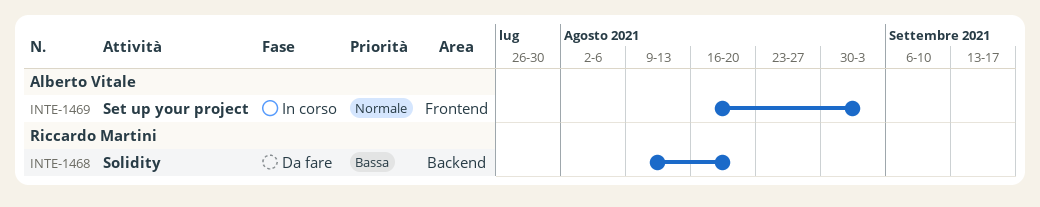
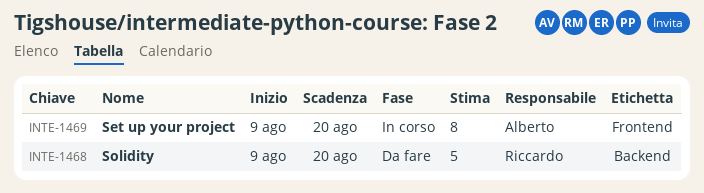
INTE-1469, start: Aug 16 -> Aug 9
INTE-1469, due: Sep 3 -> Aug 20

